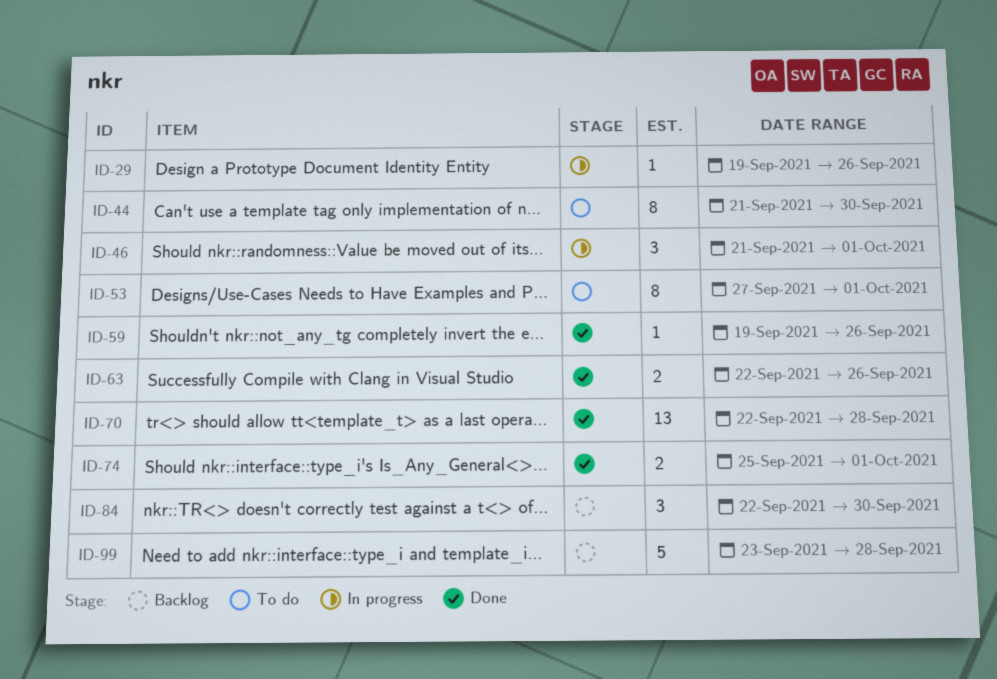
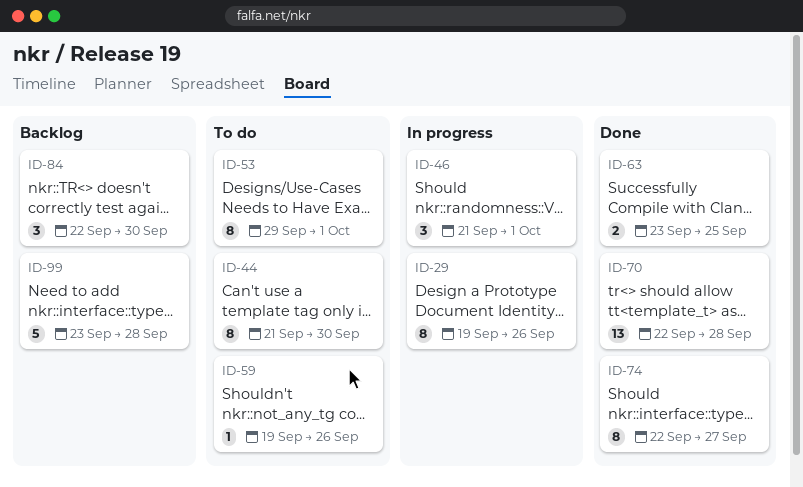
ID-29, estimate: 1 -> 8
ID-53, start: Sep 27 -> Sep 29
ID-59, status: Done -> To do
ID-63, start: Sep 22 -> Sep 23
ID-63, due: Sep 26 -> Sep 25
ID-74, estimate: 2 -> 8
ID-74, start: Sep 25 -> Sep 22
ID-74, due: Oct 1 -> Sep 27

